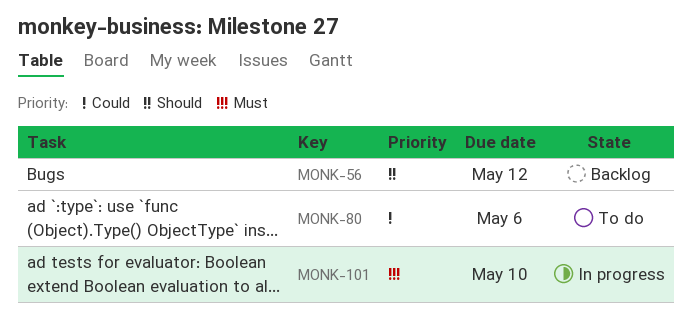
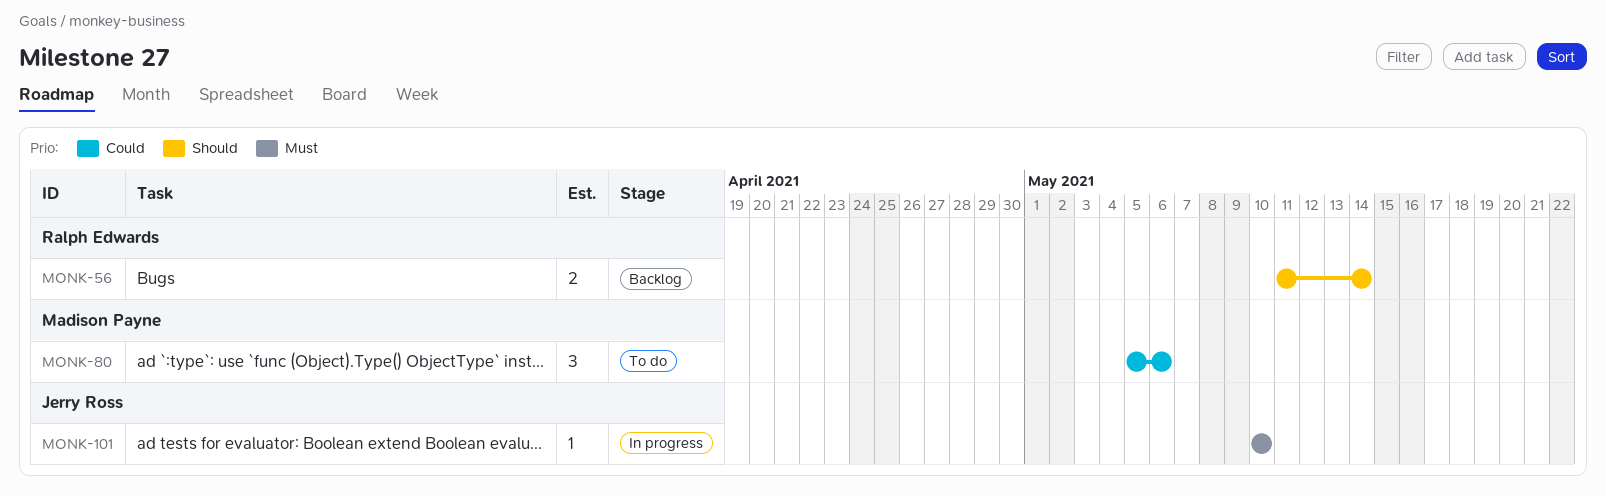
MONK-56, due: May 12 -> May 14

